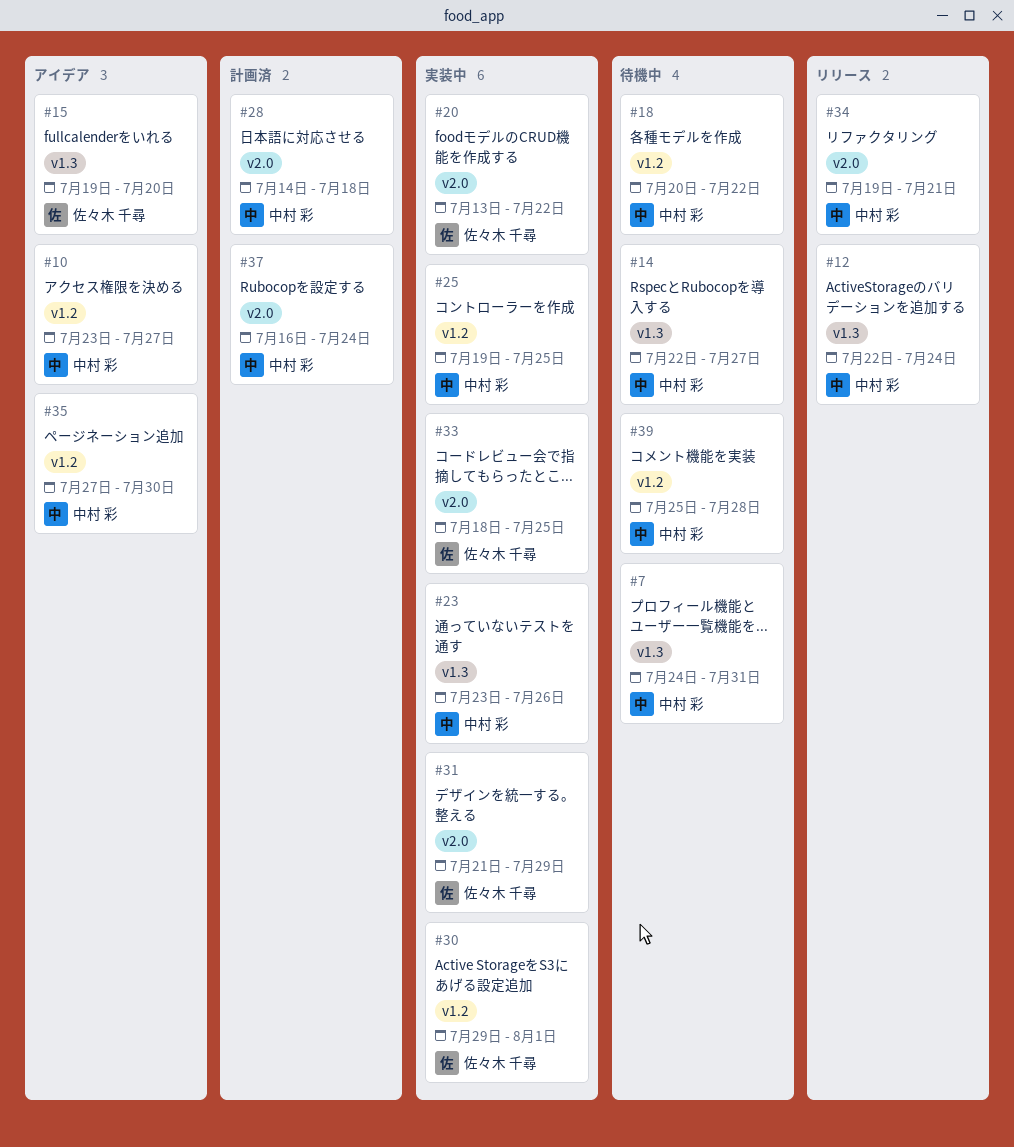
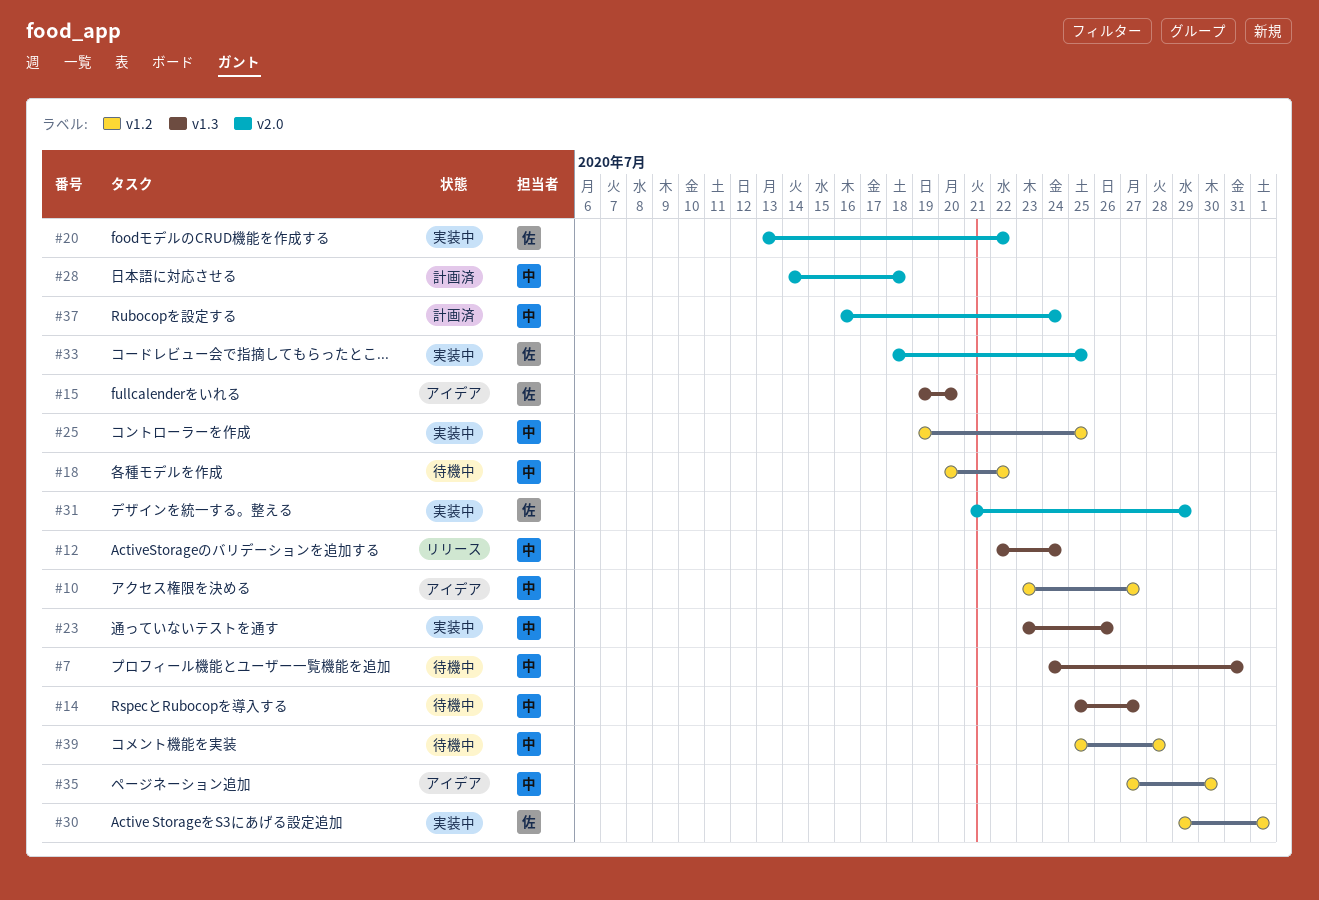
#14, start: Jul 22 -> Jul 25
#34: present -> none

